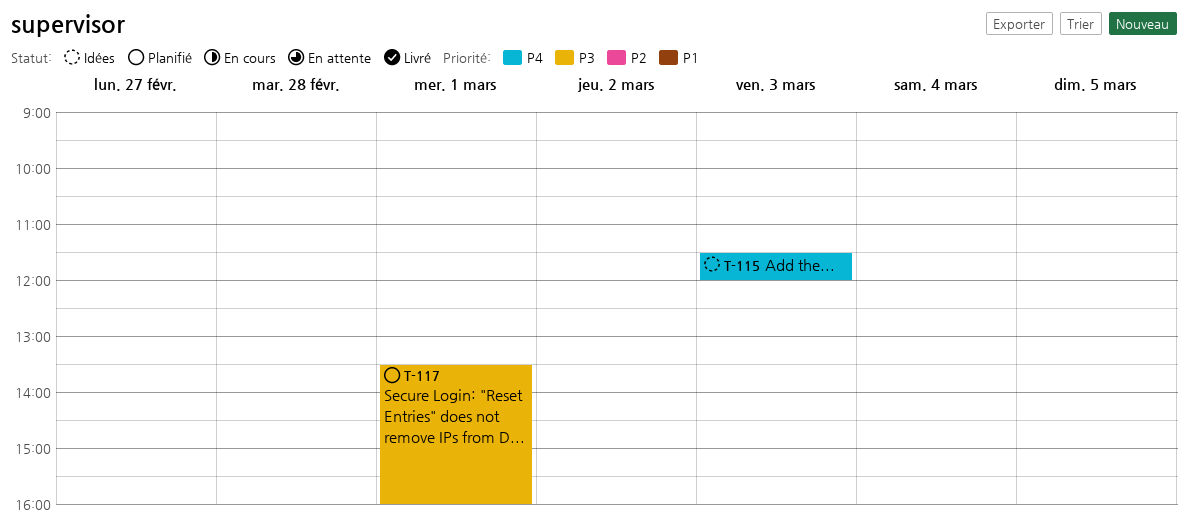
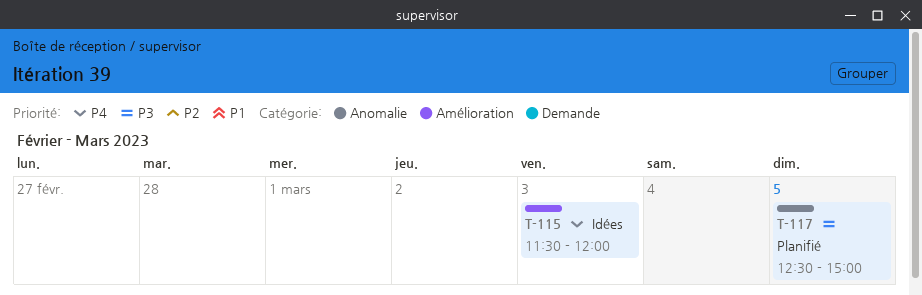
T-117, day: Mar 1 -> Mar 5
T-117, begins: 13:30 -> 12:30
T-117, ends: 16:00 -> 15:00

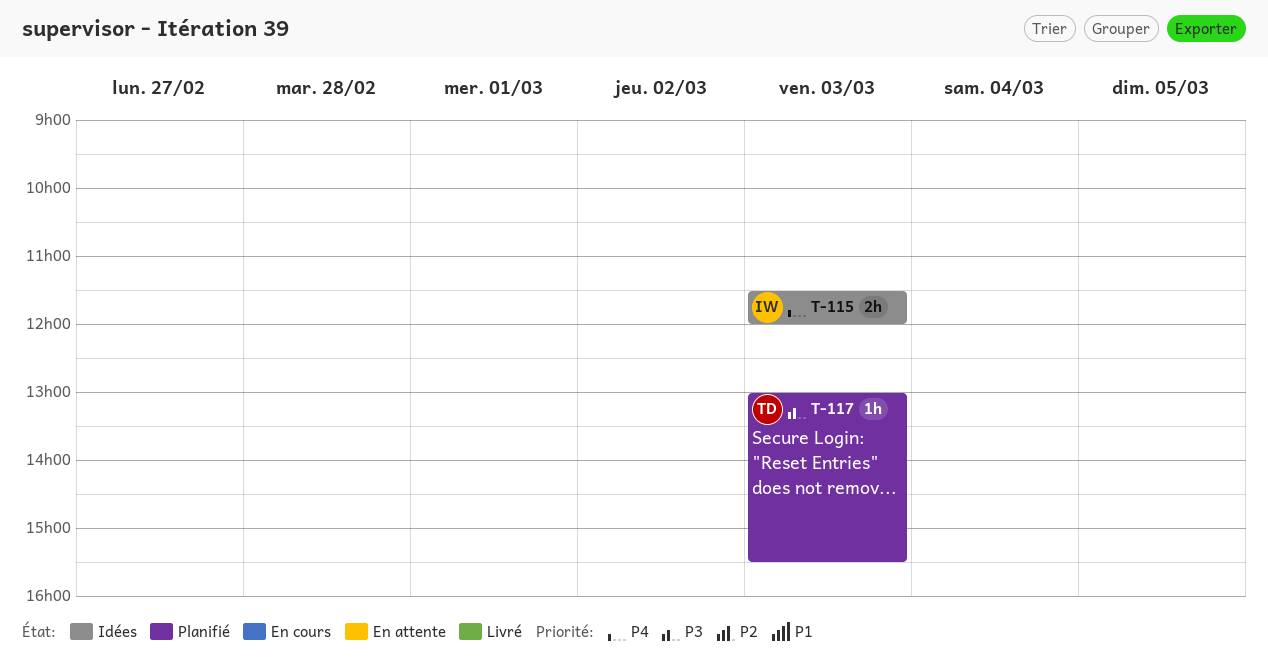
T-117, day: Mar 5 -> Mar 3
T-117, begins: 12:30 -> 13:00
T-117, ends: 15:00 -> 15:30

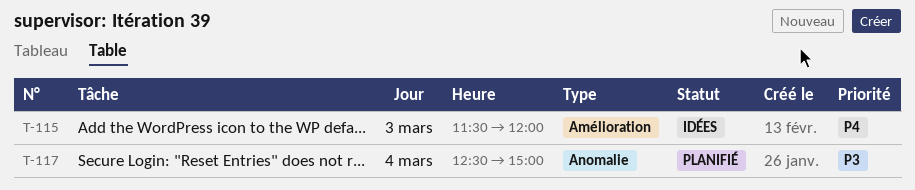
T-117, day: Mar 3 -> Mar 4
T-117, begins: 13:00 -> 12:30
T-117, ends: 15:30 -> 15:00

